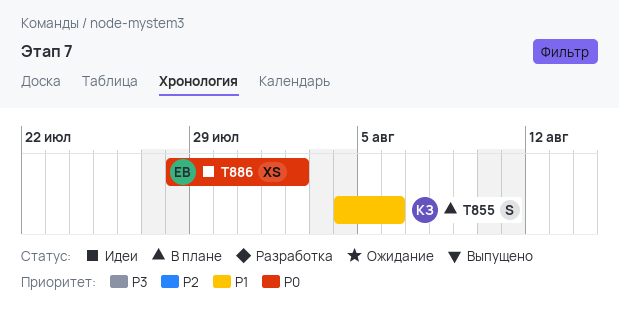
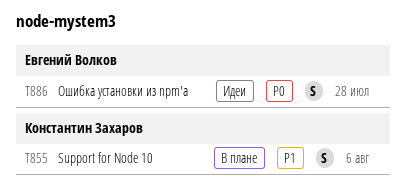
T886, estimate: XS -> S
T886, due: Aug 2 -> Jul 28

